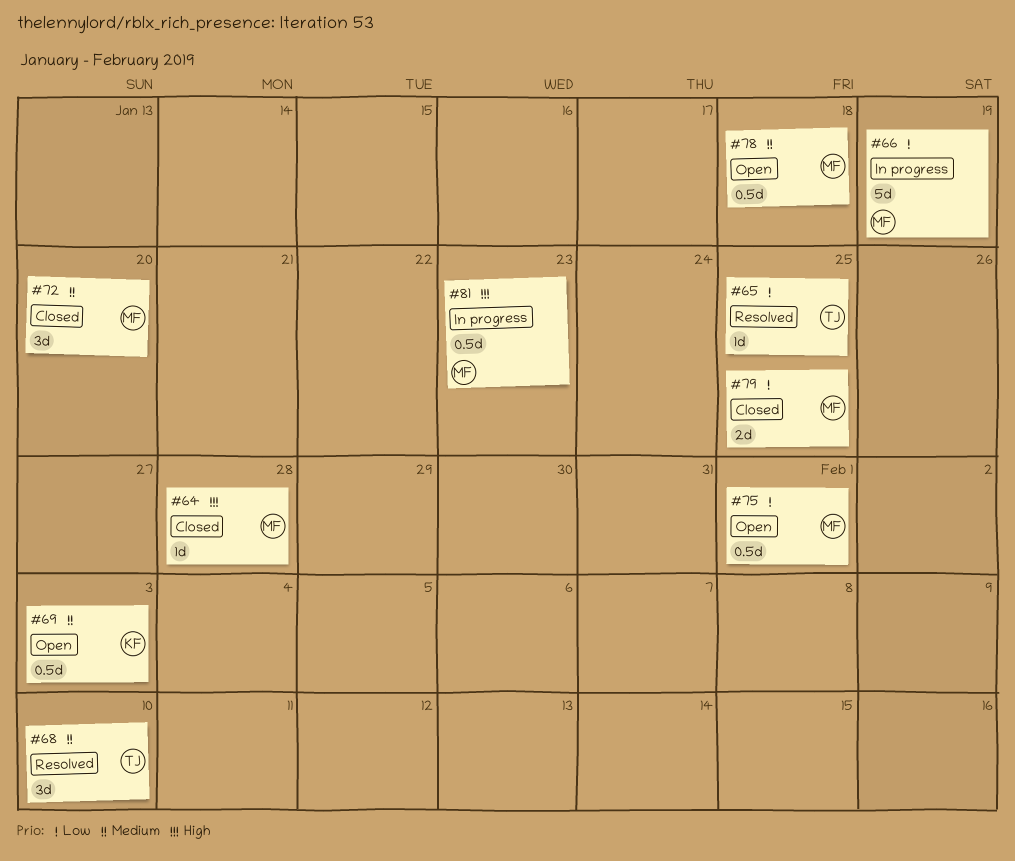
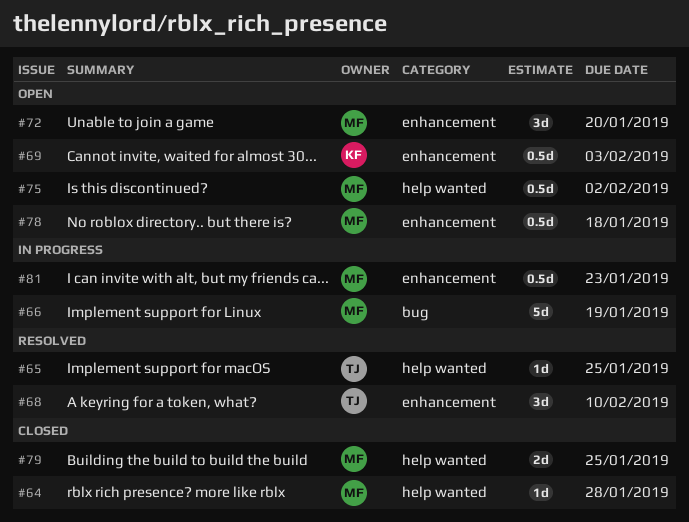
#72, status: Closed -> Open
#75, due: Feb 1 -> Feb 2

